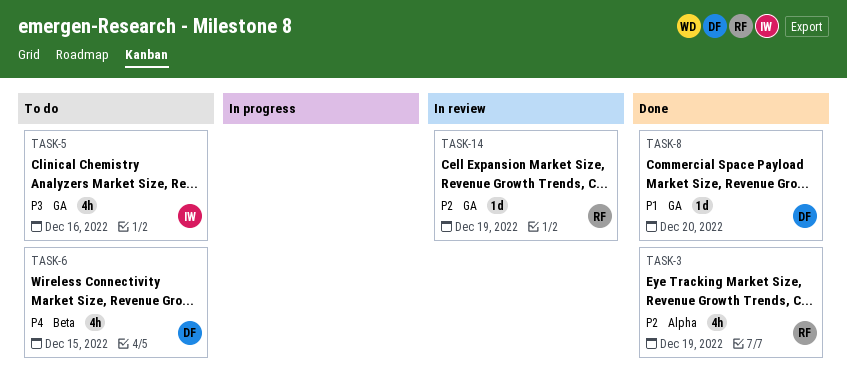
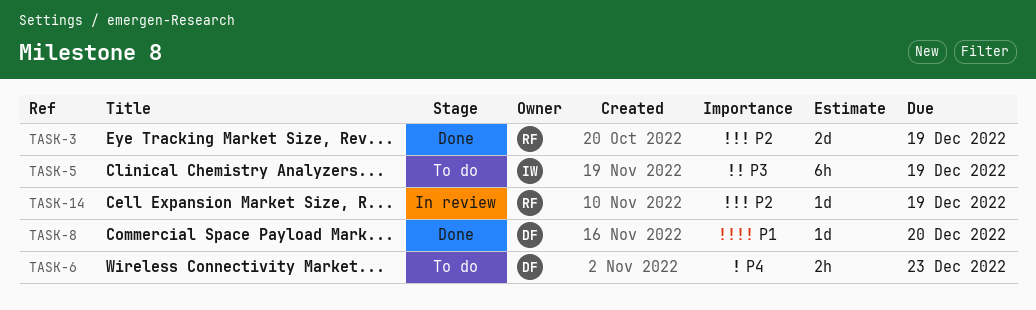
TASK-3, estimate: 4h -> 2d
TASK-5, estimate: 4h -> 6h
TASK-5, due: Dec 16 -> Dec 19
TASK-6, estimate: 4h -> 2h
TASK-6, due: Dec 15 -> Dec 23

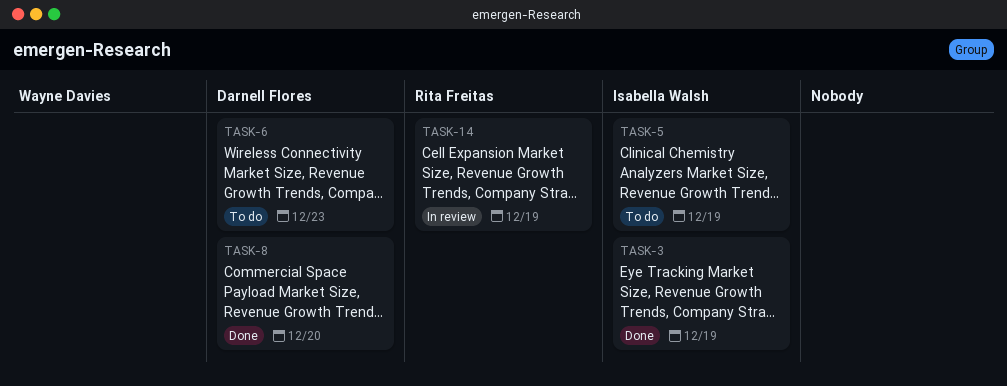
TASK-3, owner: Rita Freitas -> Isabella Walsh

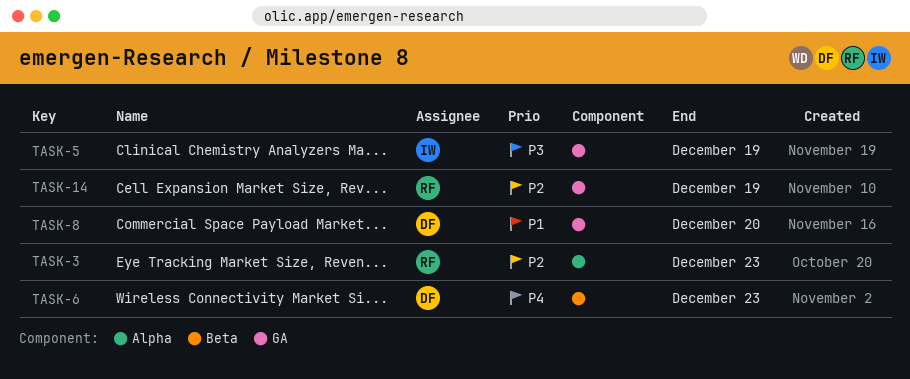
TASK-3, owner: Isabella Walsh -> Rita Freitas
TASK-3, due: Dec 19 -> Dec 23

